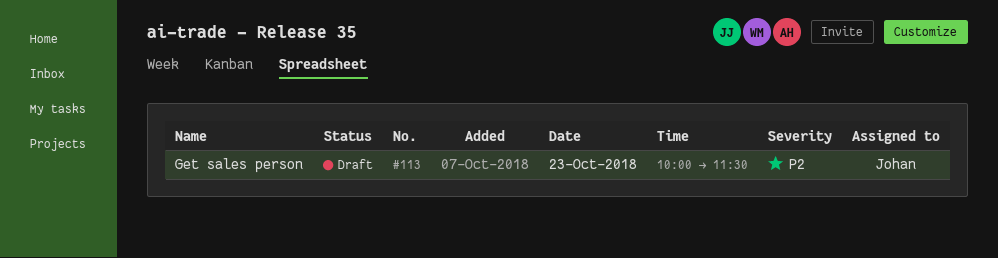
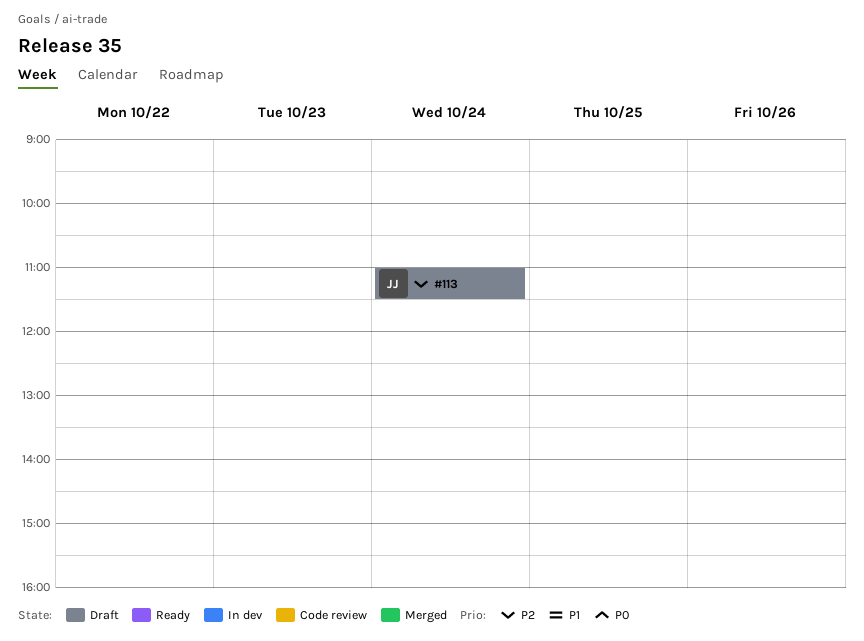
#113, day: Oct 23 -> Oct 24
#113, begins: 10:00 -> 11:00

